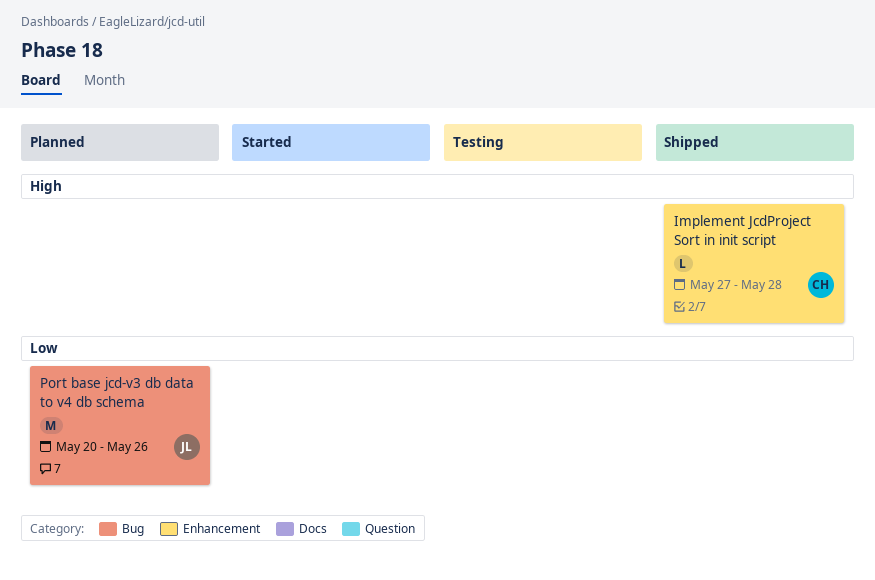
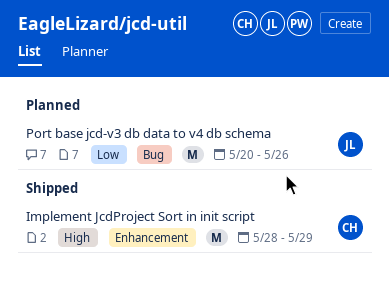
Implement JcdProject Sort in init script, estimate: L -> M
Implement JcdProject Sort in init script, start: May 27 -> May 28
Implement JcdProject Sort in init script, due: May 28 -> May 29

